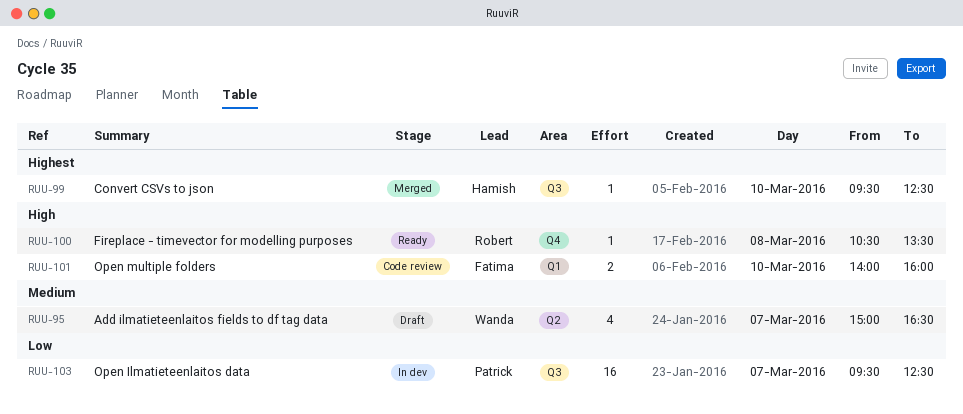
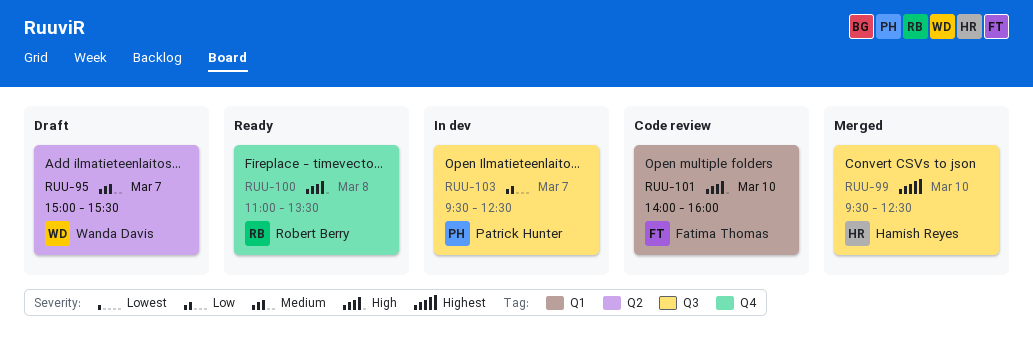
RUU-95, ends: 16:30 -> 15:30
RUU-100, begins: 10:30 -> 11:00

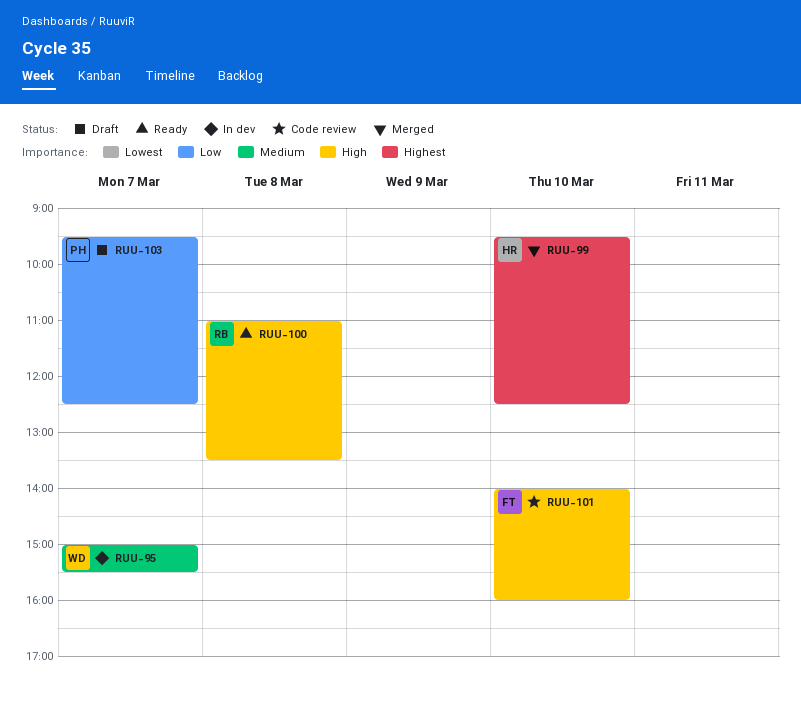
RUU-95, status: Draft -> In dev
RUU-103, status: In dev -> Draft

